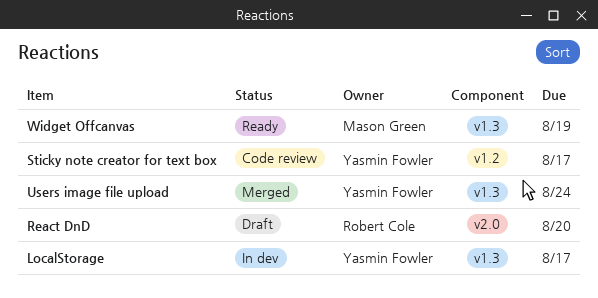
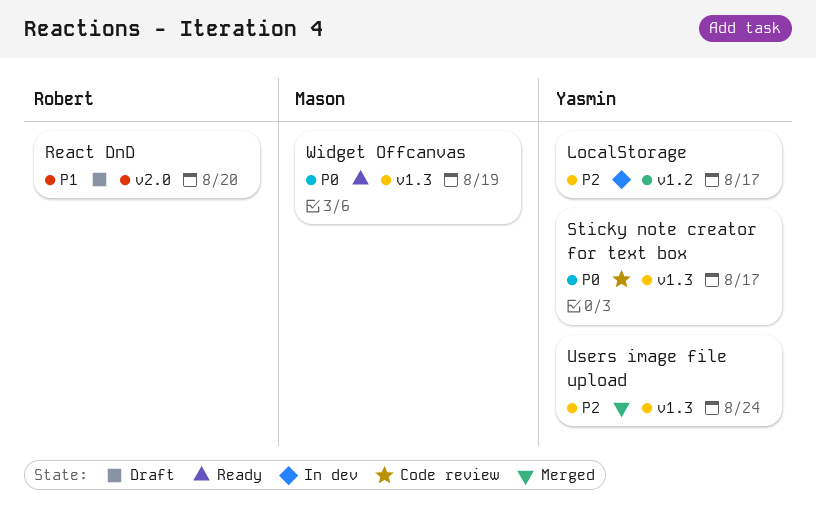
LocalStorage, label: v1.3 -> v1.2
Sticky note creator for text box, label: v1.2 -> v1.3

